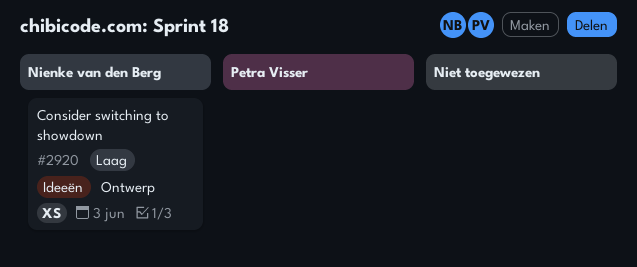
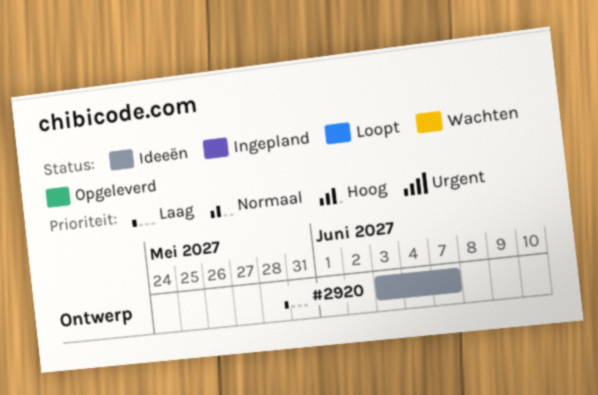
#2920, due: Jun 3 -> Jun 7

